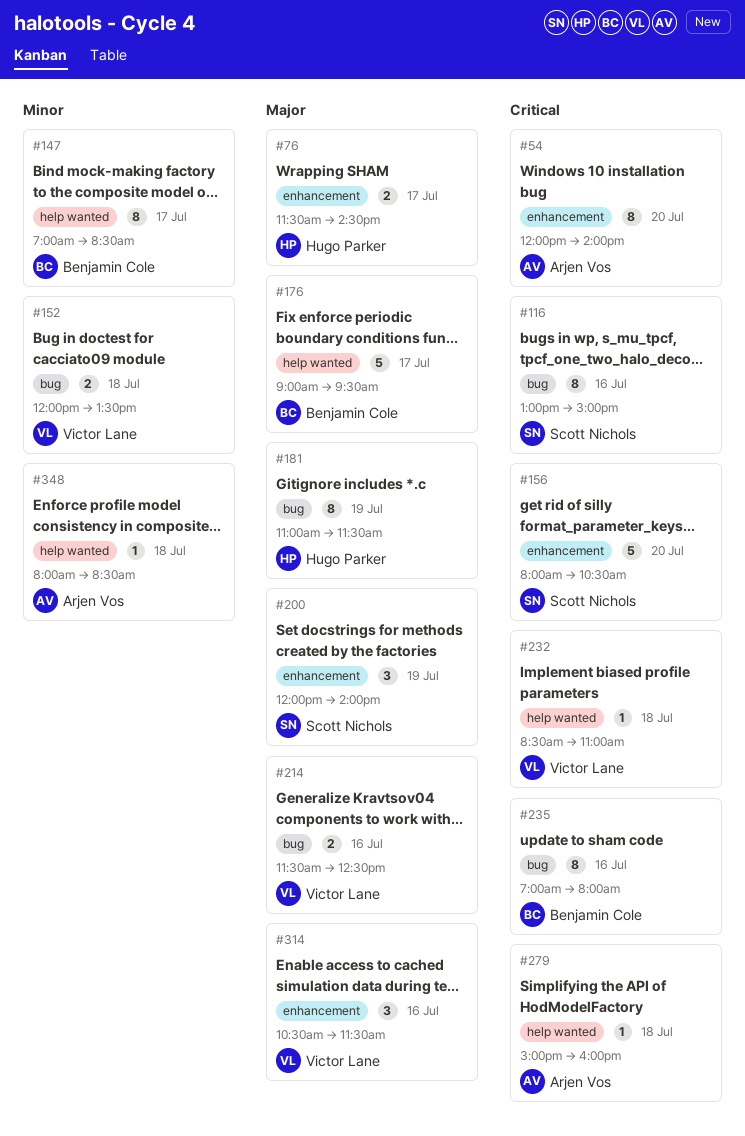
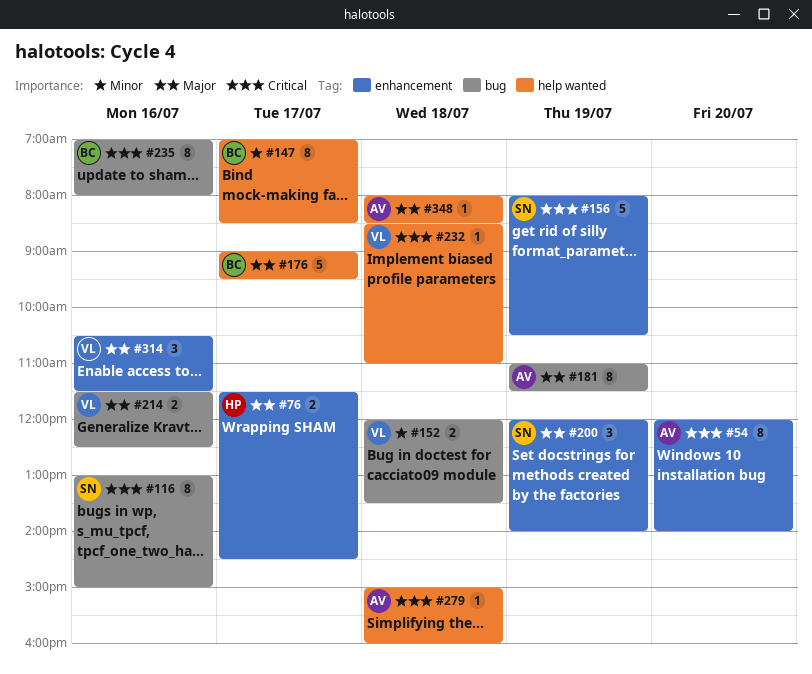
#156, day: Jul 20 -> Jul 19
#181, owner: Hugo Parker -> Arjen Vos
#348, priority: Minor -> Major

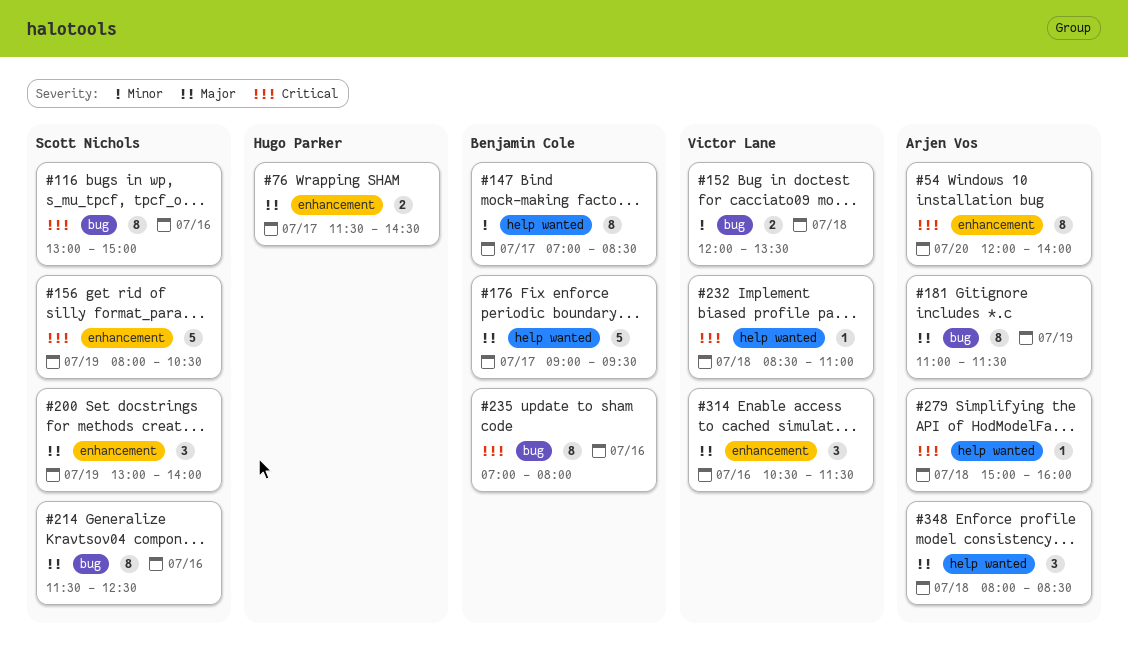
#200, begins: 12:00 -> 13:00
#214, owner: Victor Lane -> Scott Nichols
#214, estimate: 2 -> 8
#348, estimate: 1 -> 3

